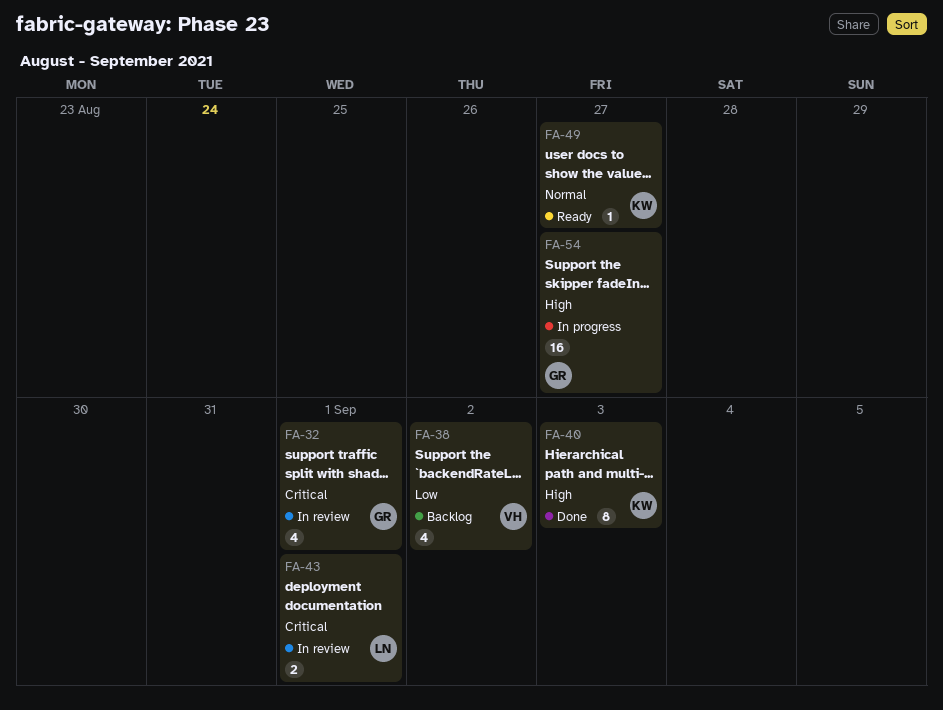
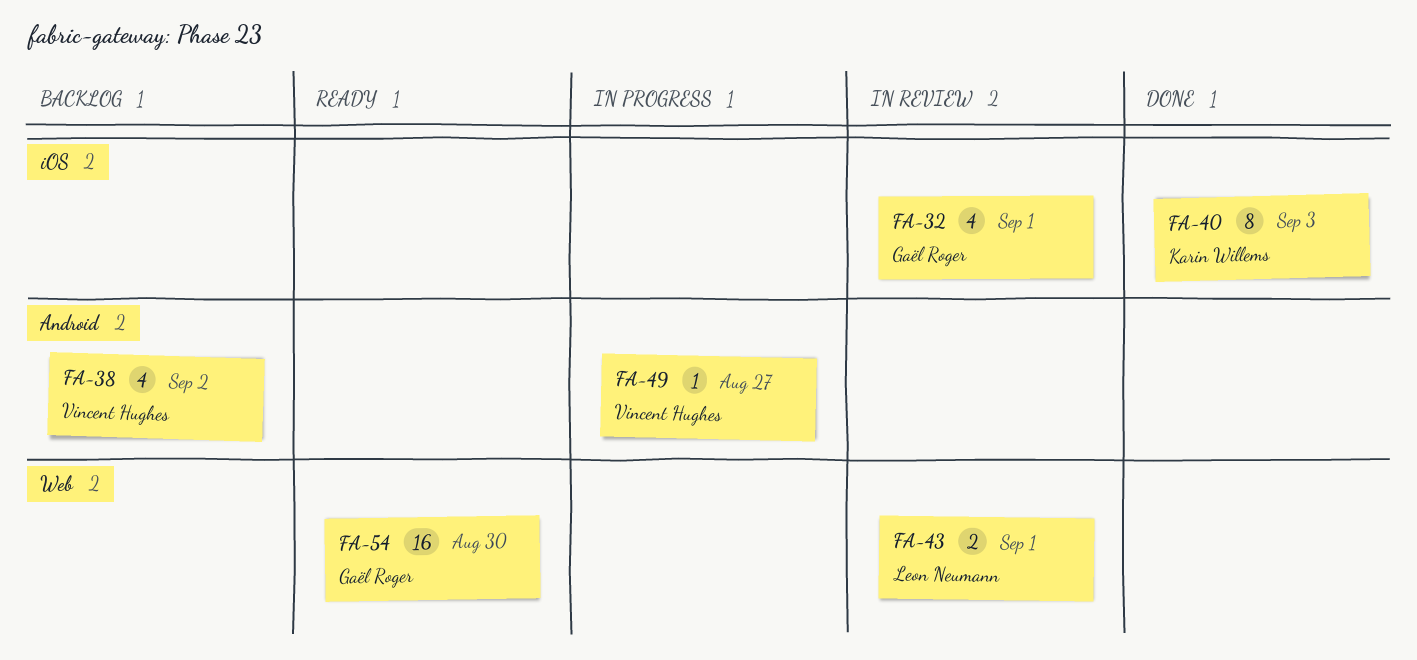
FA-49, status: Ready -> In progress
FA-49, owner: Karin Willems -> Vincent Hughes
FA-54, status: In progress -> Ready
FA-54, due: Aug 27 -> Aug 30

